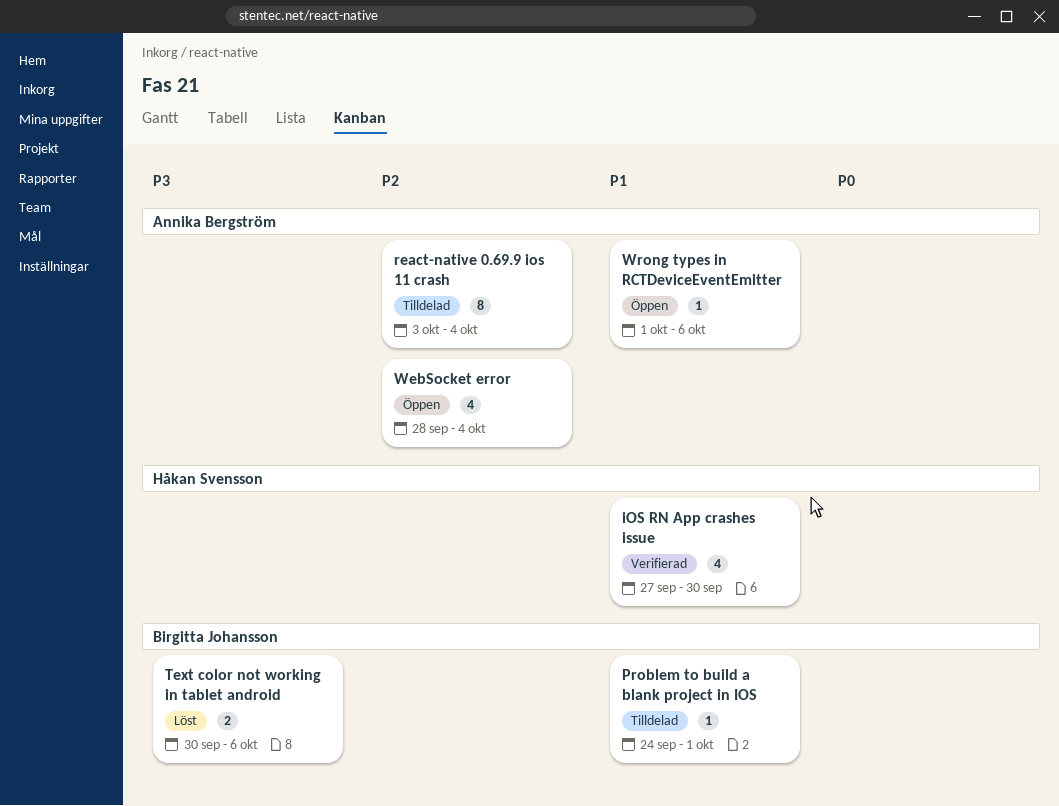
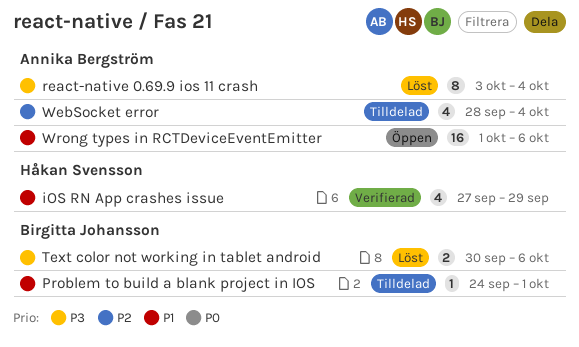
iOS RN App crashes issue, due: Sep 30 -> Sep 29
react-native 0.69.9 ios 11 crash, status: Tilldelad -> Löst
react-native 0.69.9 ios 11 crash, priority: P2 -> P3
WebSocket error, status: Öppen -> Tilldelad
Wrong types in RCTDeviceEventEmitter, estimate: 1 -> 16

